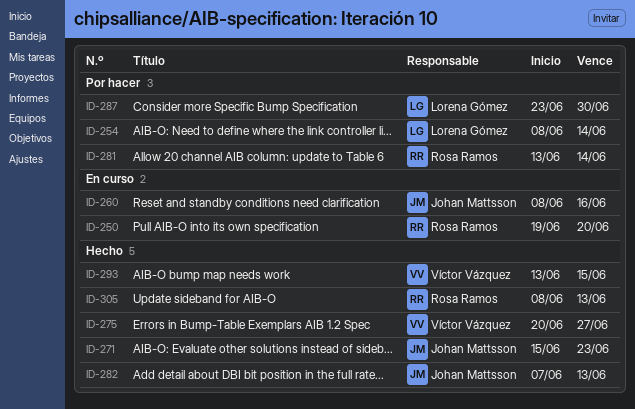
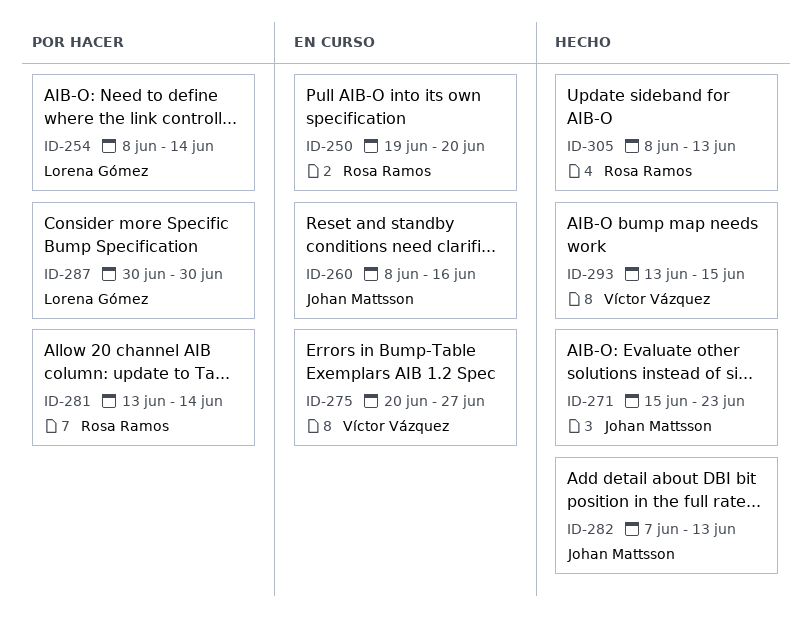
ID-275, status: Hecho -> En curso
ID-287, start: Jun 23 -> Jun 30

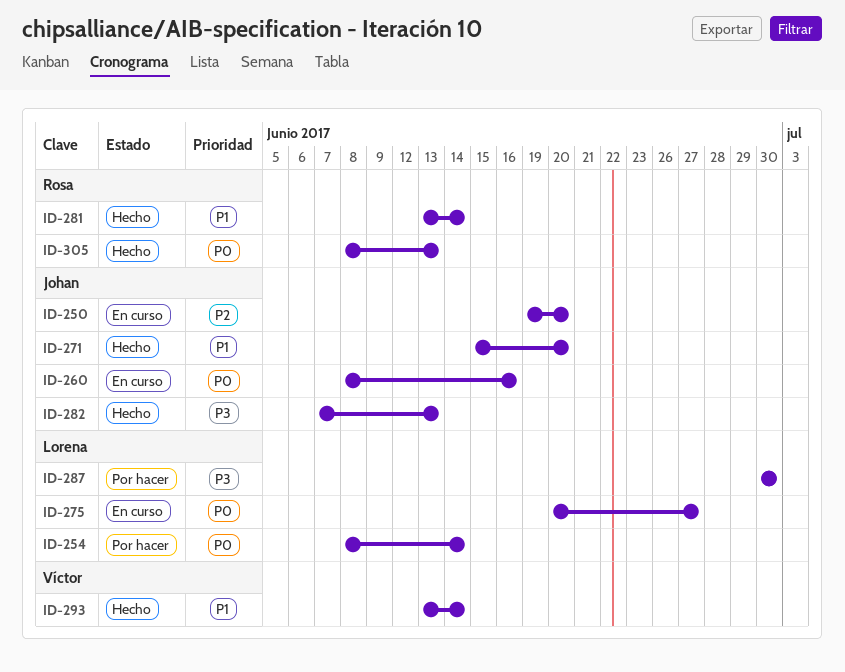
ID-250, owner: Rosa Ramos -> Johan Mattsson
ID-271, due: Jun 23 -> Jun 20
ID-275, owner: Víctor Vázquez -> Lorena Gómez
ID-281, status: Por hacer -> Hecho
ID-293, due: Jun 15 -> Jun 14

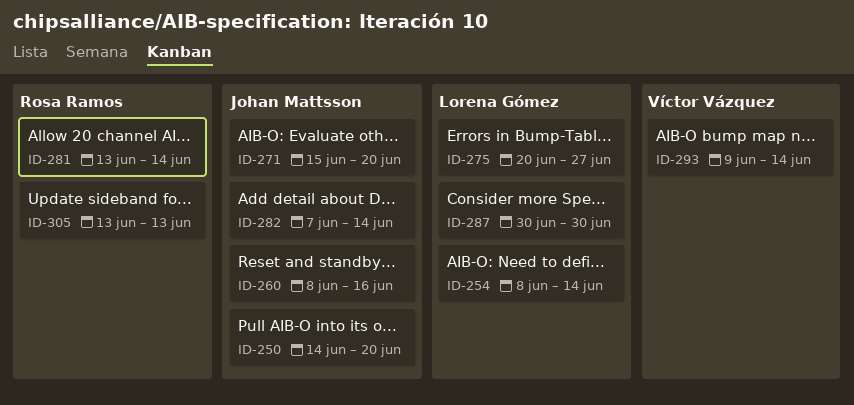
ID-250, start: Jun 19 -> Jun 14
ID-282, due: Jun 13 -> Jun 14
ID-293, start: Jun 13 -> Jun 9
ID-305, start: Jun 8 -> Jun 13

